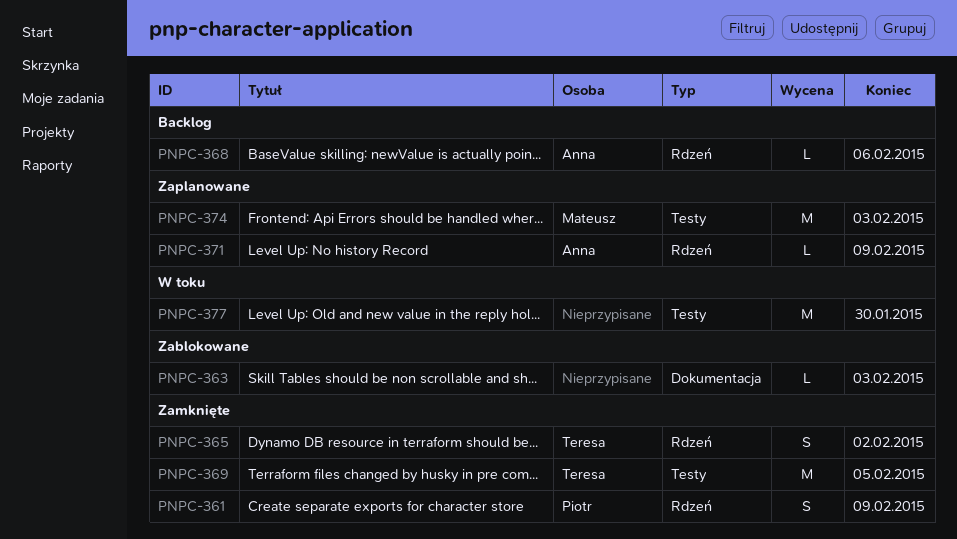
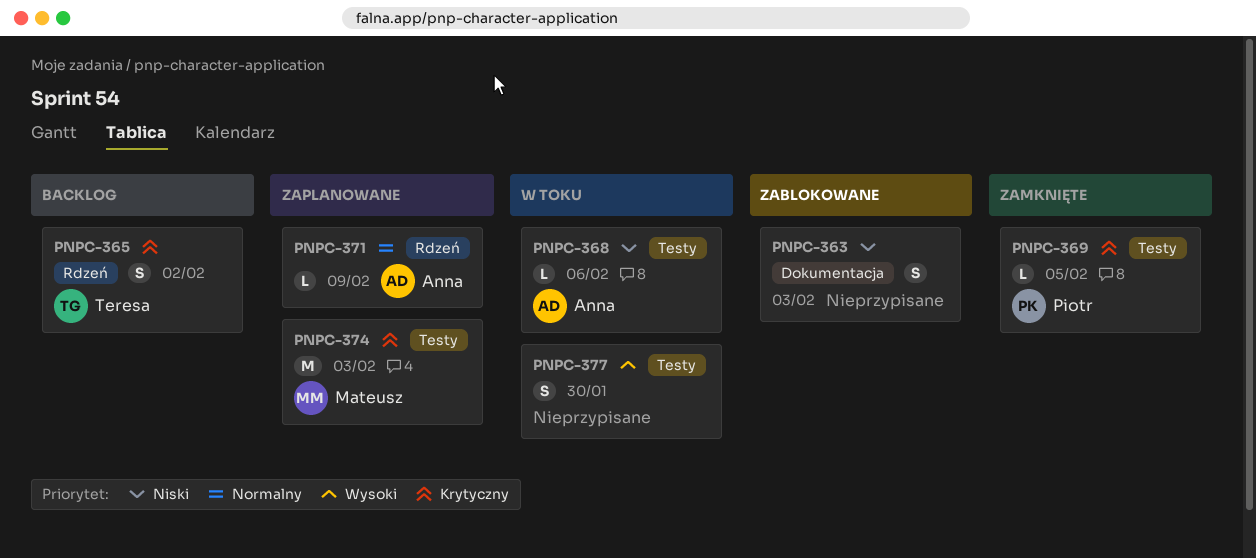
PNPC-361: present -> none
PNPC-363, estimate: L -> S
PNPC-365, status: Zamknięte -> Backlog
PNPC-368, status: Backlog -> W toku
PNPC-368, label: Rdzeń -> Testy
PNPC-369, owner: Teresa -> Piotr
PNPC-369, estimate: M -> L
PNPC-377, estimate: M -> S

